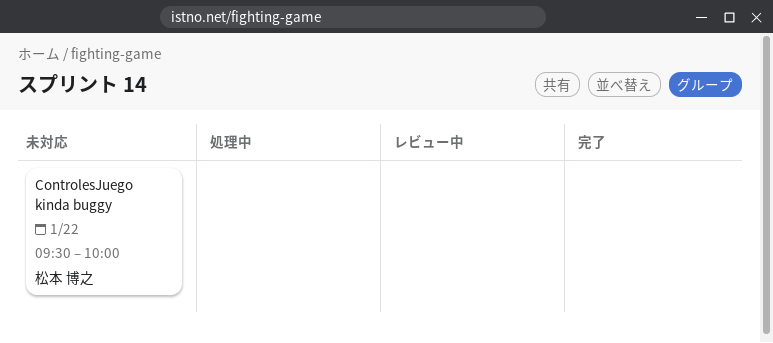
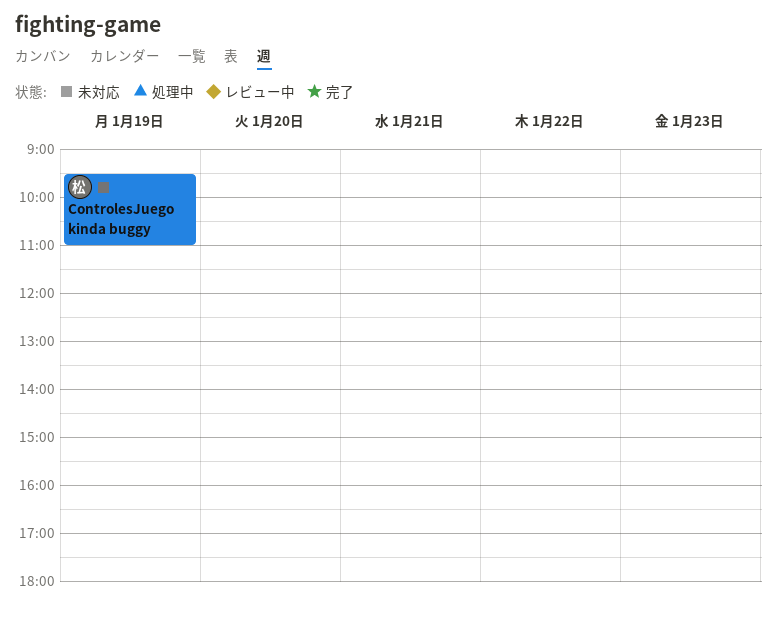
ControlesJuego kinda buggy, day: Jan 22 -> Jan 19
ControlesJuego kinda buggy, ends: 10:00 -> 11:00

